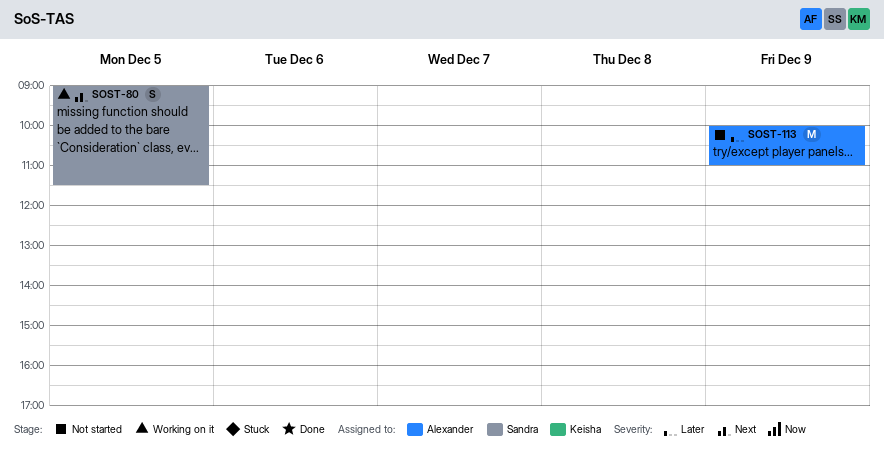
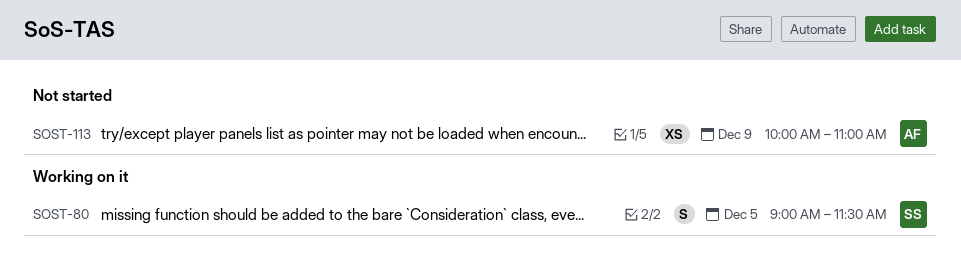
SOST-113, estimate: M -> XS

